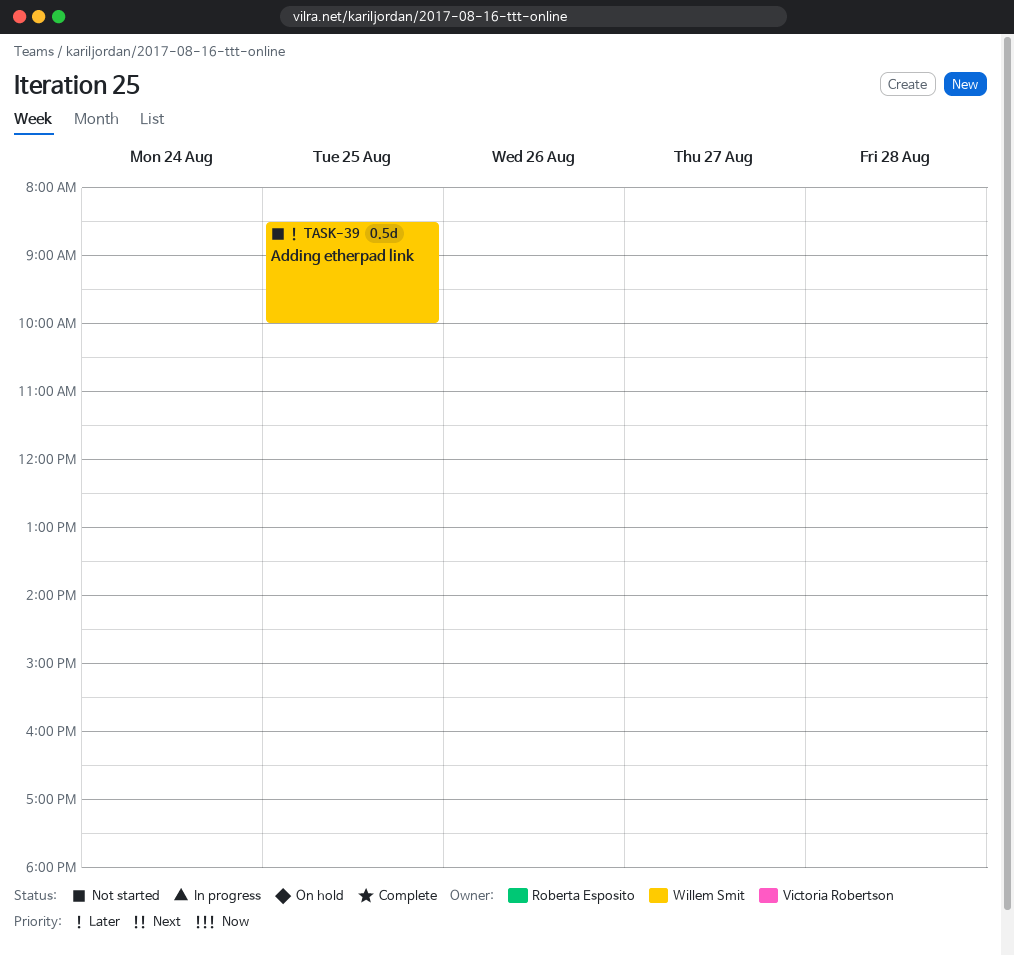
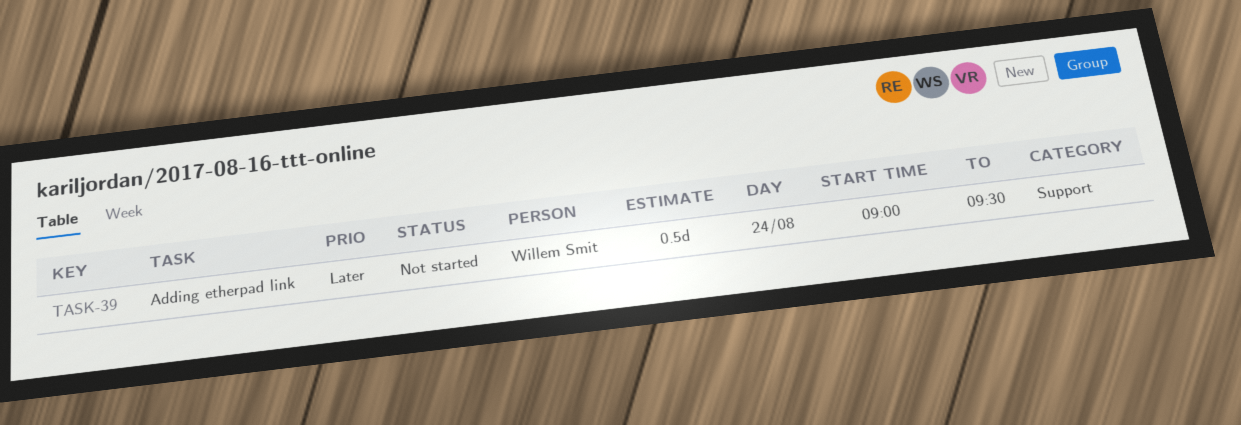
TASK-39, day: Aug 25 -> Aug 24
TASK-39, begins: 08:30 -> 09:00
TASK-39, ends: 10:00 -> 09:30

